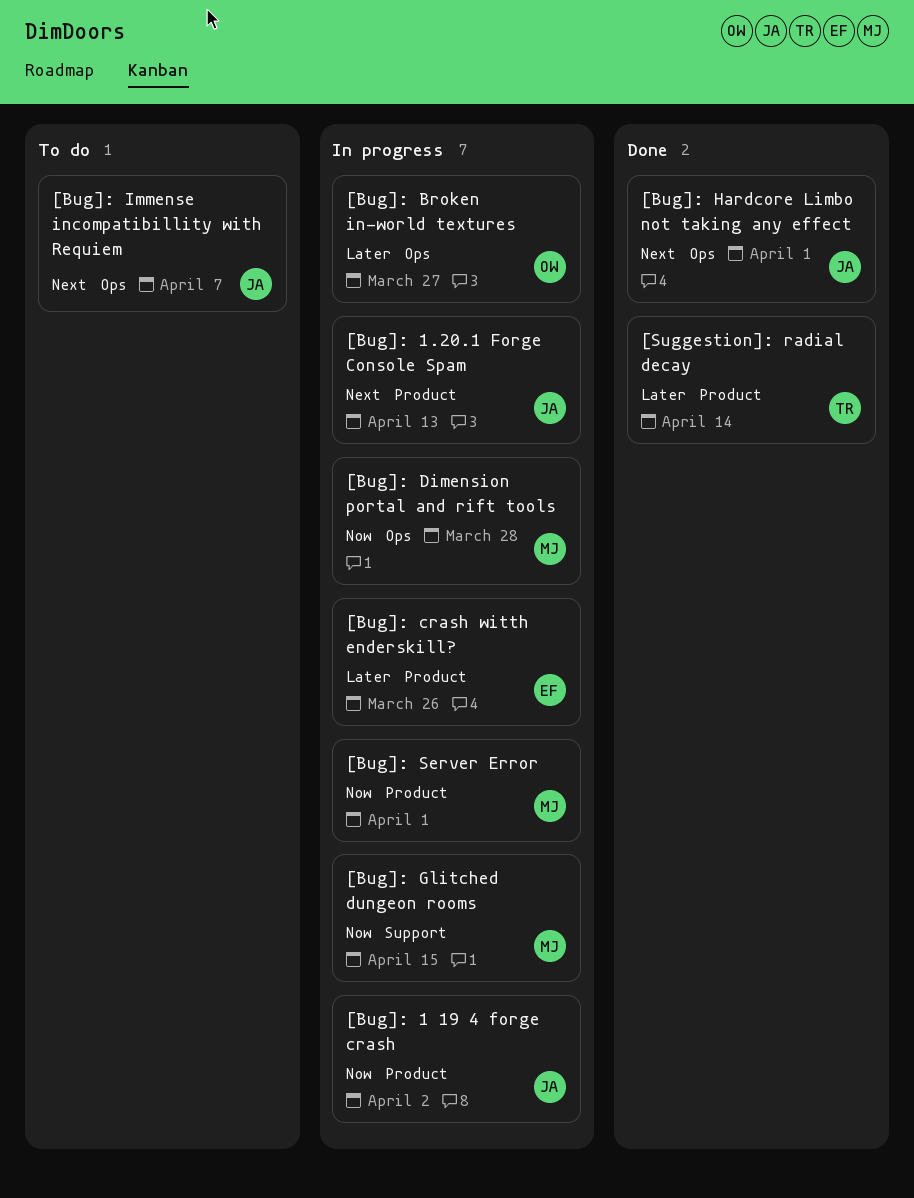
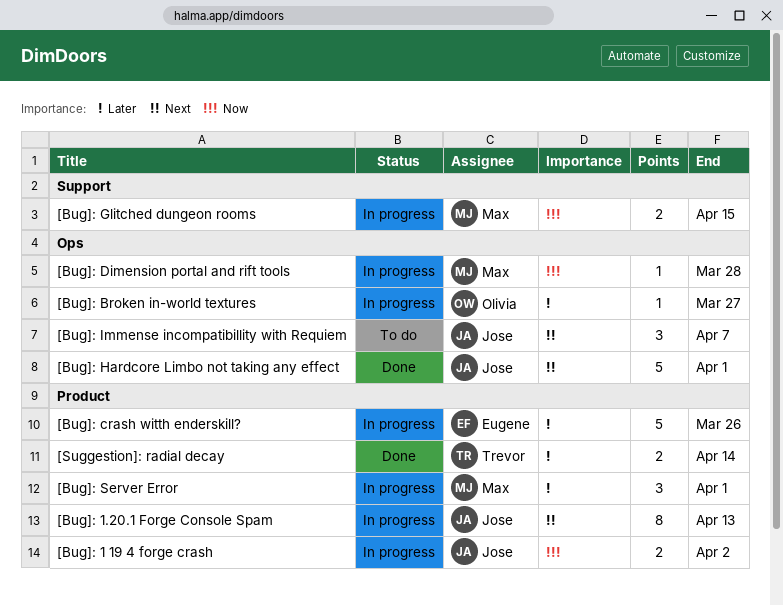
[Bug]: Server Error, priority: Now -> Later

